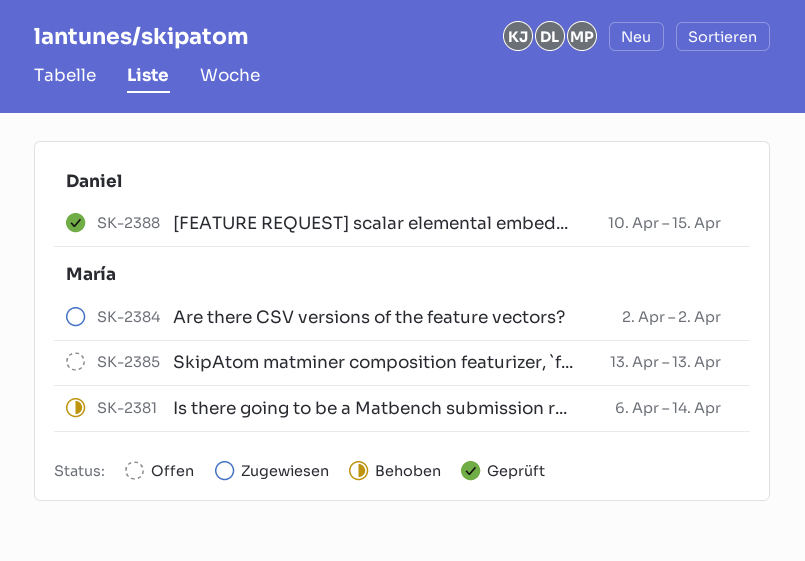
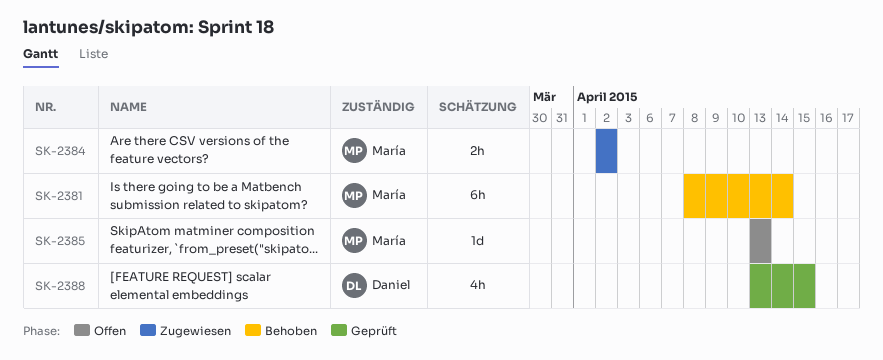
SK-2381, start: Apr 6 -> Apr 8
SK-2388, start: Apr 10 -> Apr 13

